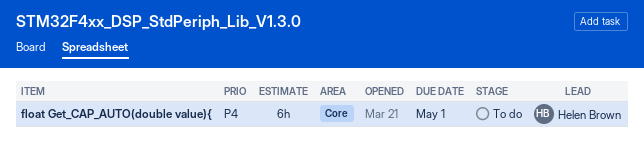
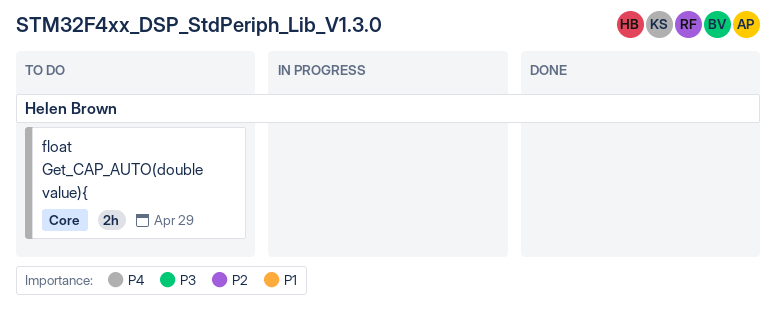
float Get_CAP_AUTO(double value){, estimate: 6h -> 2h
float Get_CAP_AUTO(double value){, due: May 1 -> Apr 29

